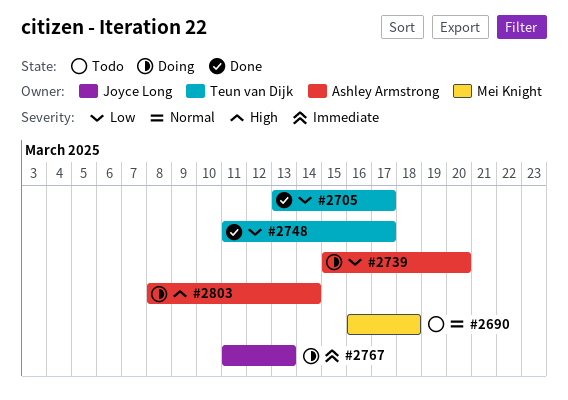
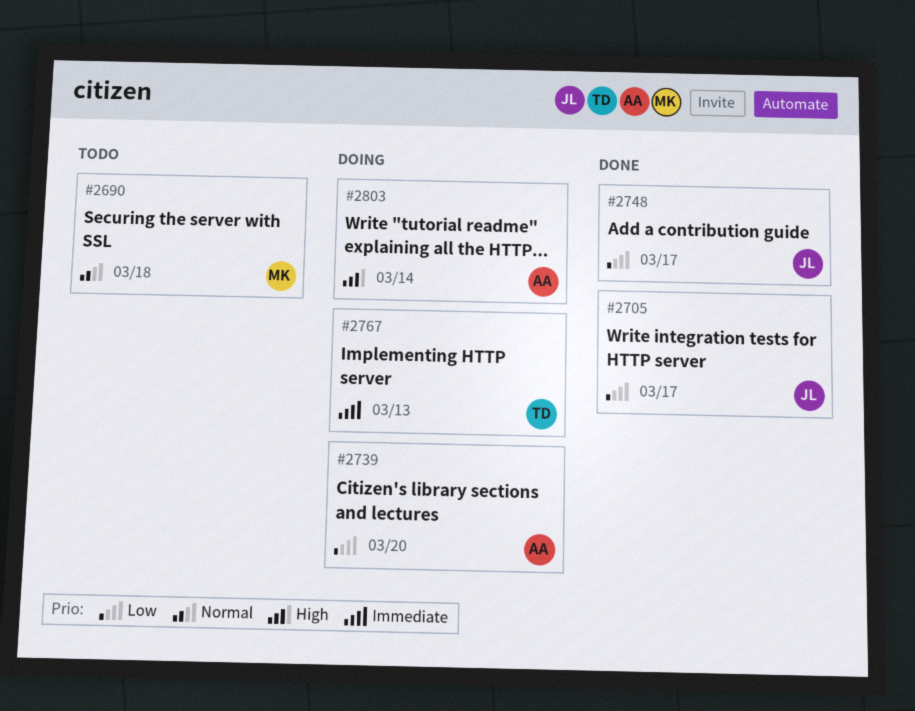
#2705, owner: Teun van Dijk -> Joyce Long
#2748, owner: Teun van Dijk -> Joyce Long
#2767, owner: Joyce Long -> Teun van Dijk

